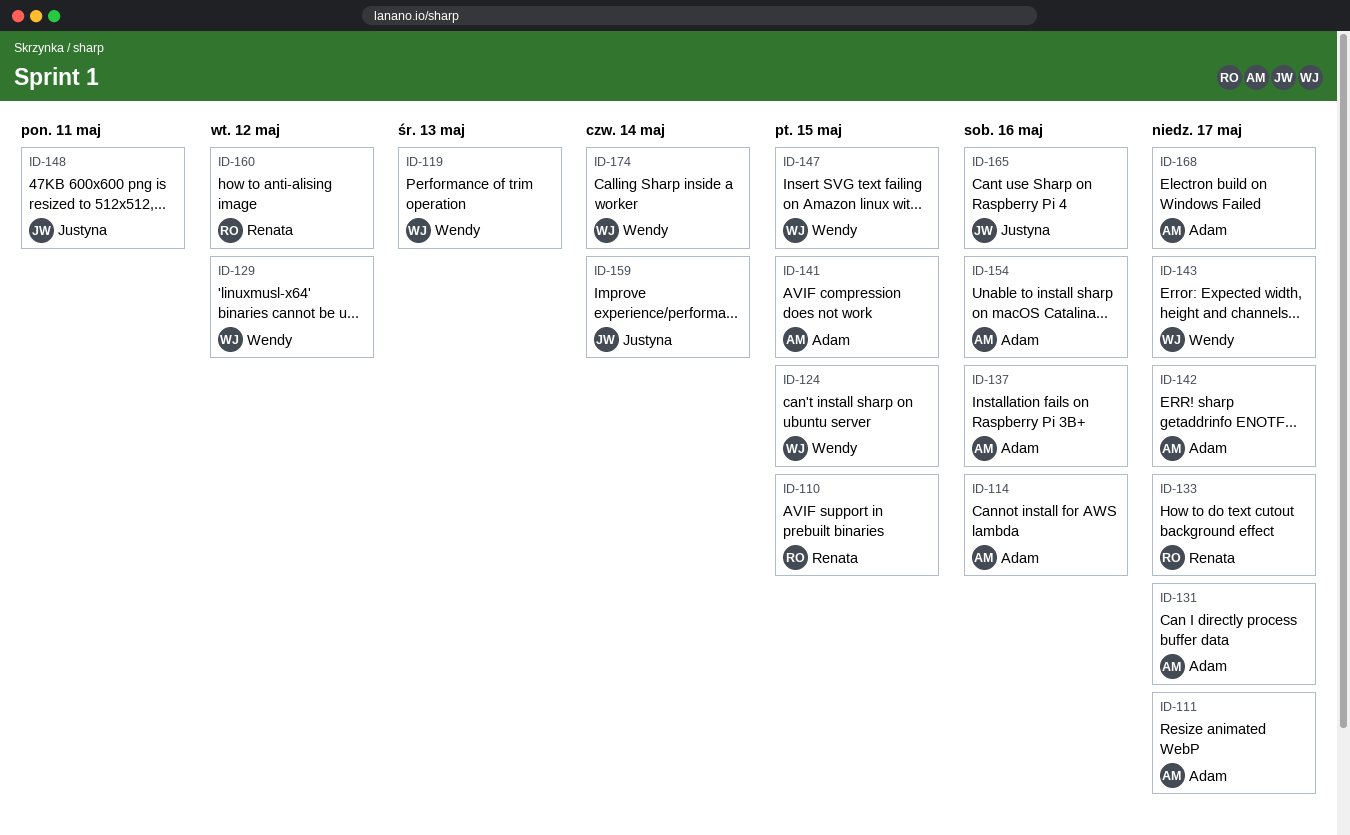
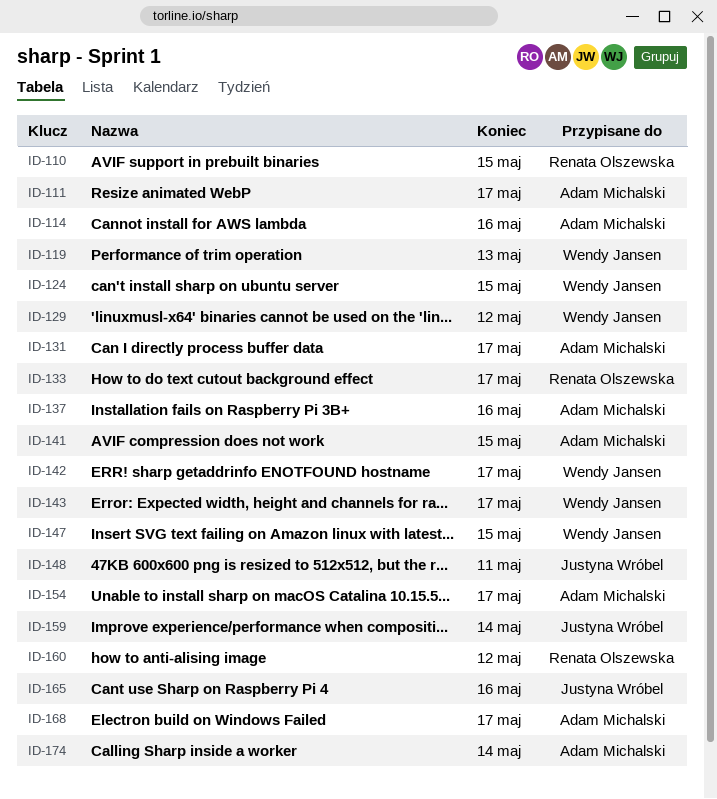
ID-142, owner: Adam Michalski -> Wendy Jansen
ID-154, due: May 16 -> May 17
ID-174, owner: Wendy Jansen -> Adam Michalski

